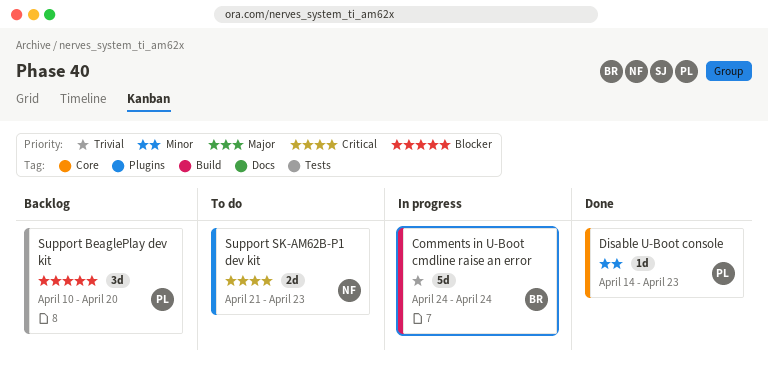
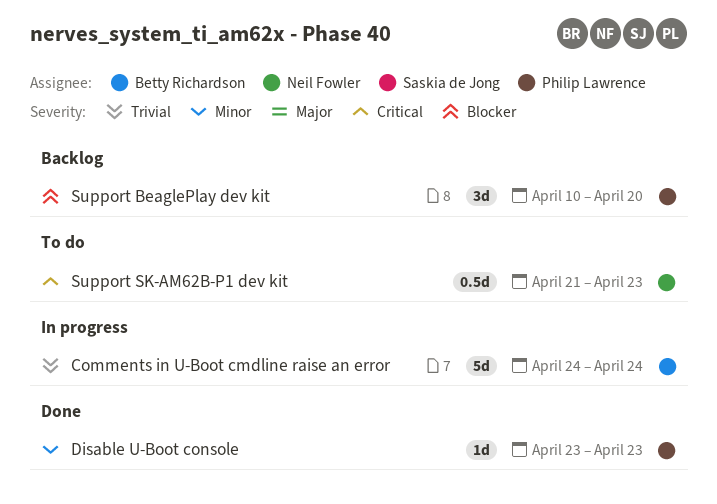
Disable U-Boot console, start: Apr 14 -> Apr 23
Support SK-AM62B-P1 dev kit, estimate: 2d -> 0.5d

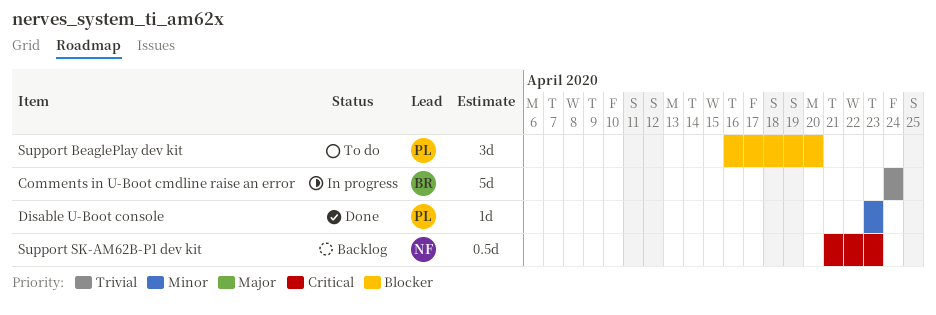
Support BeaglePlay dev kit, status: Backlog -> To do
Support BeaglePlay dev kit, start: Apr 10 -> Apr 16
Support SK-AM62B-P1 dev kit, status: To do -> Backlog

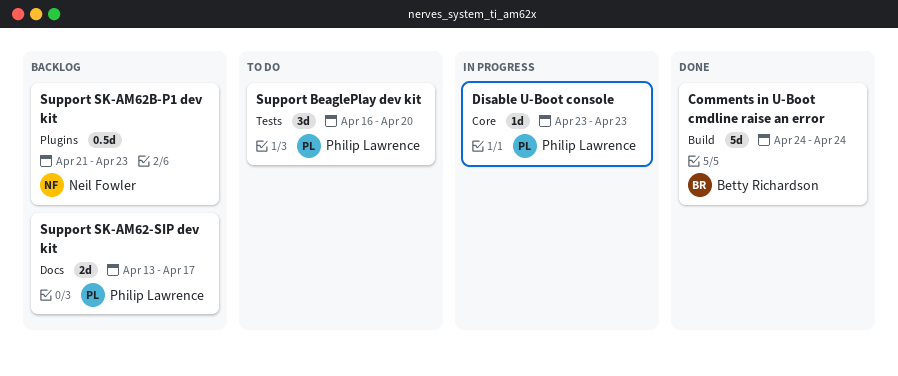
Comments in U-Boot cmdline raise an error, status: In progress -> Done
Disable U-Boot console, status: Done -> In progress
Support SK-AM62-SIP dev kit: none -> present

